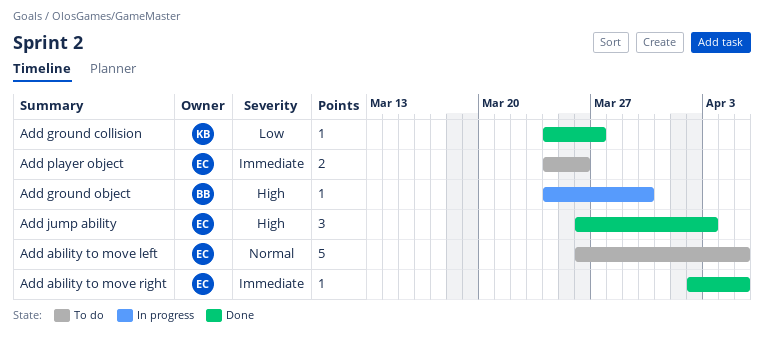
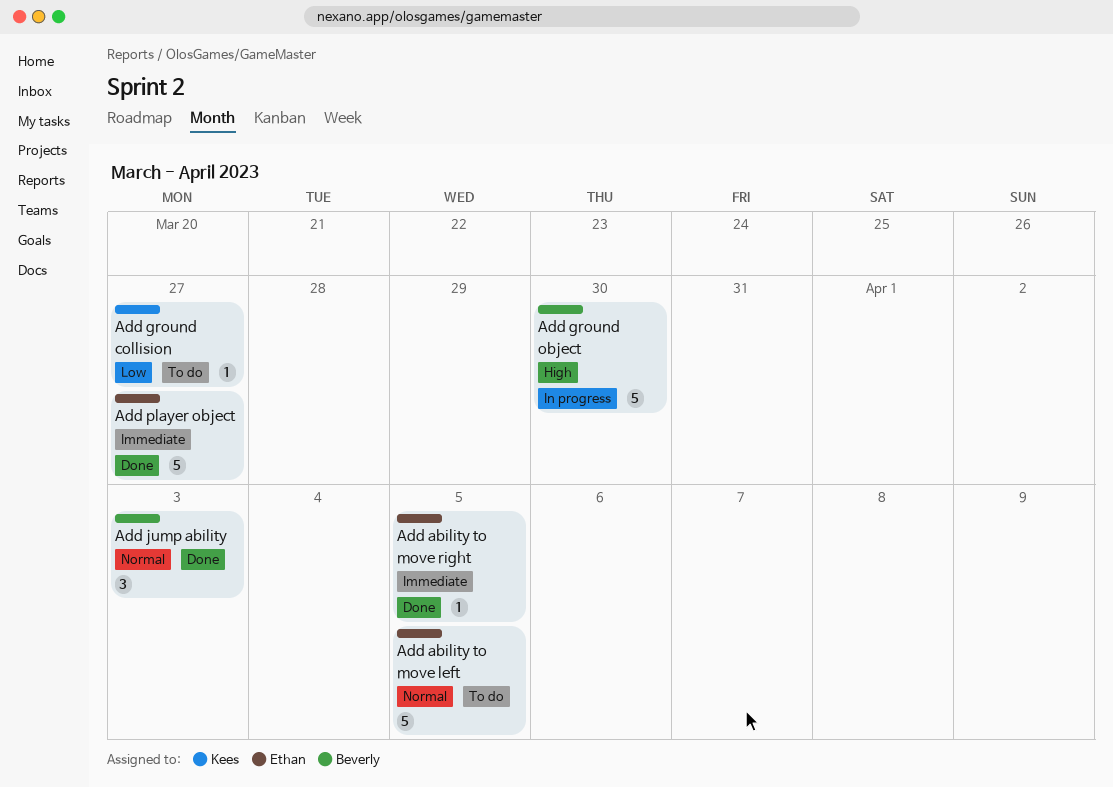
Add ground collision, status: Done -> To do
Add ground object, estimate: 1 -> 5
Add jump ability, owner: Ethan -> Beverly
Add jump ability, priority: High -> Normal
Add player object, status: To do -> Done
Add player object, estimate: 2 -> 5
Add player object, due: Mar 26 -> Mar 27

